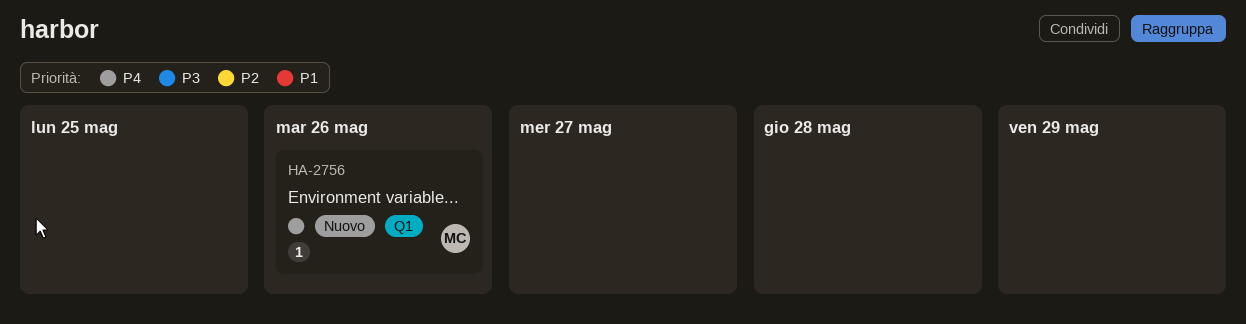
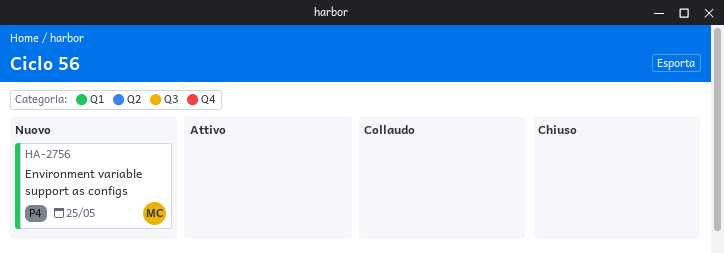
HA-2756, due: May 26 -> May 25

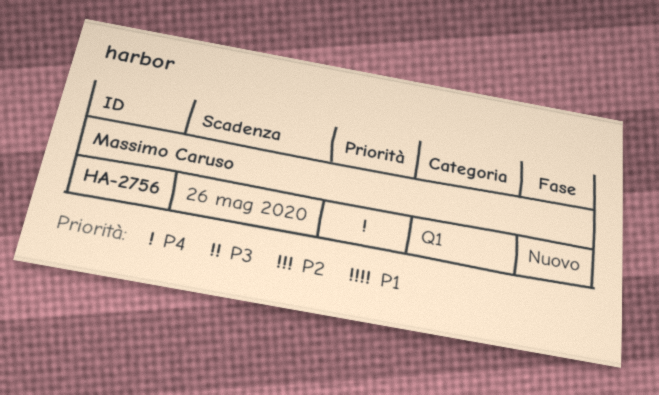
HA-2756, due: May 25 -> May 26

